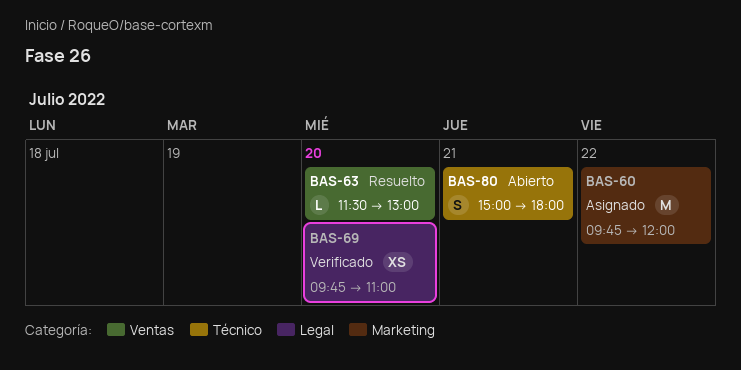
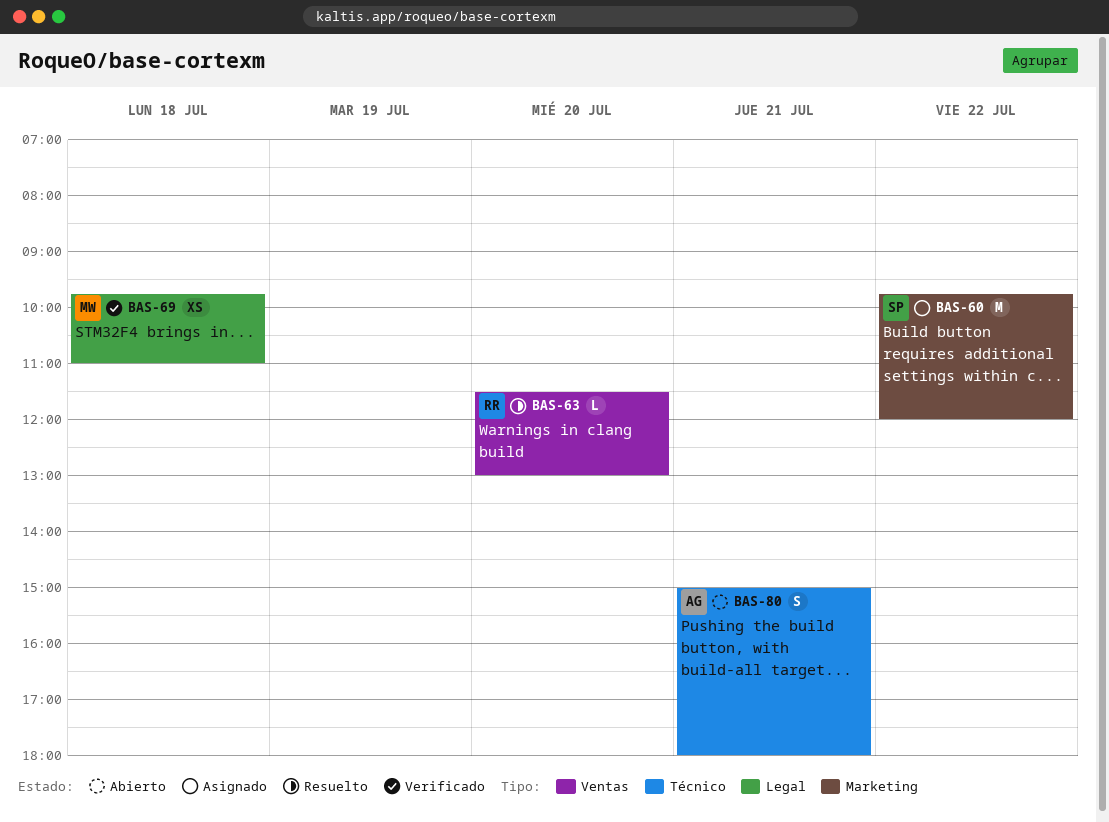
BAS-69, day: Jul 20 -> Jul 18

